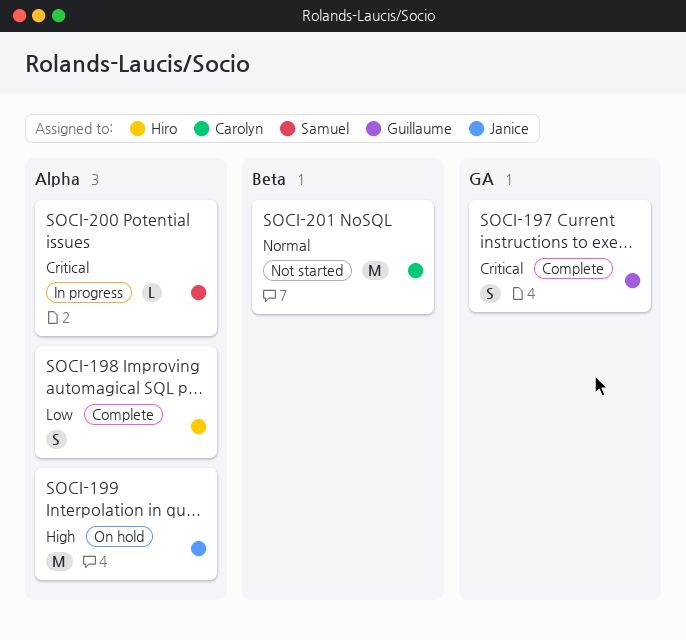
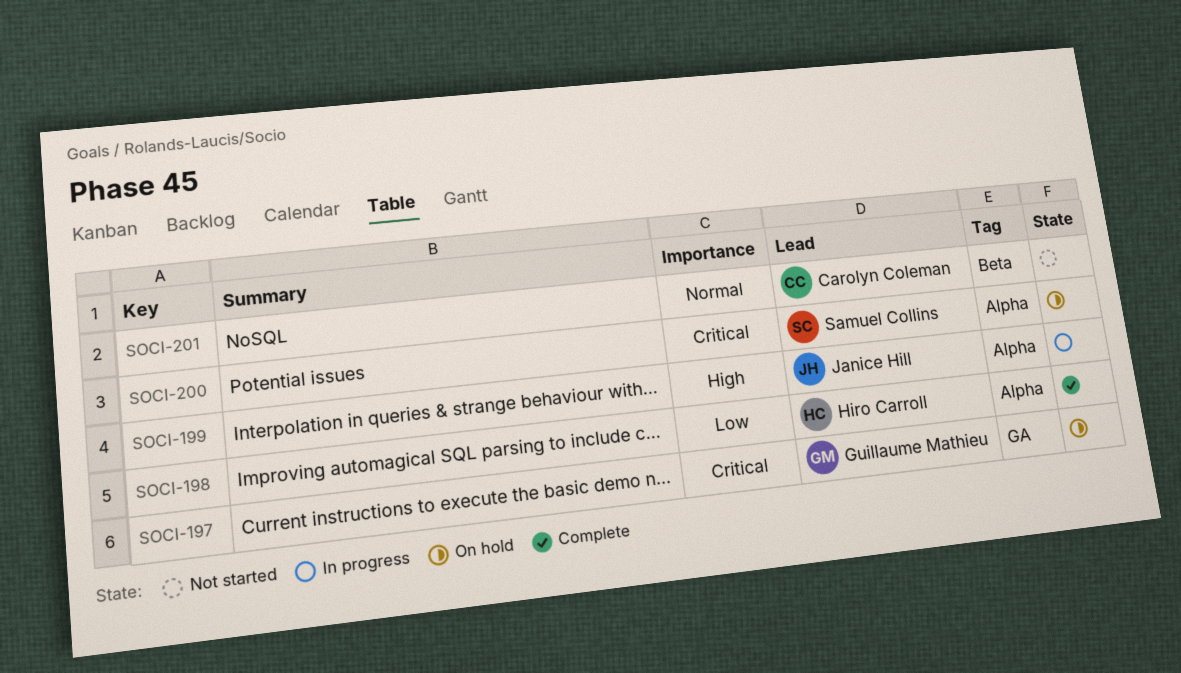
SOCI-197, status: Complete -> On hold
SOCI-199, status: On hold -> In progress
SOCI-200, status: In progress -> On hold

